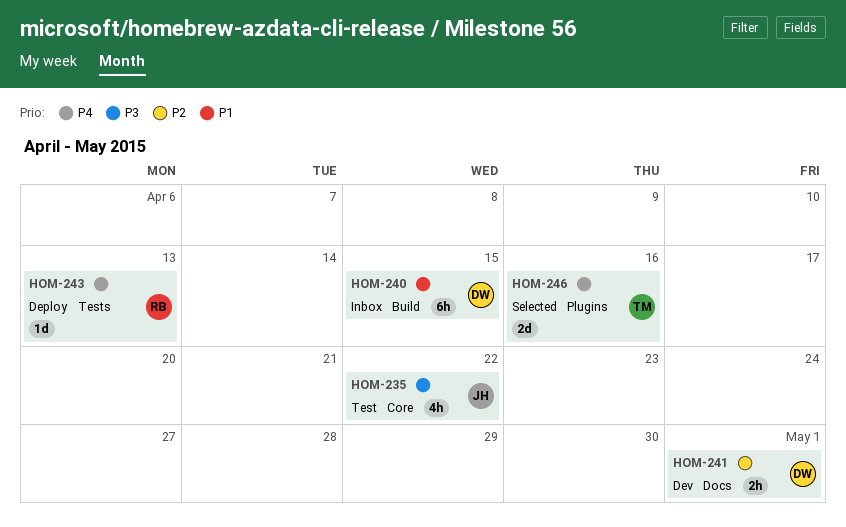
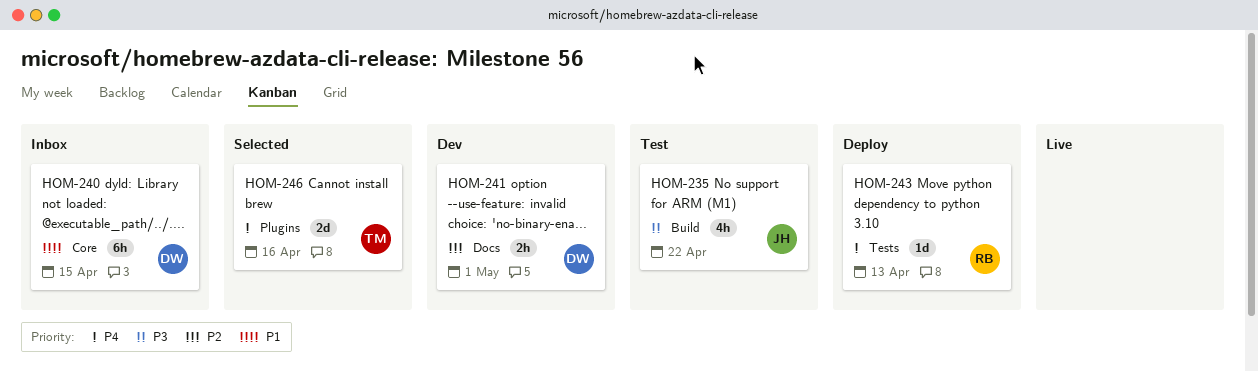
HOM-235, label: Core -> Build
HOM-240, label: Build -> Core

